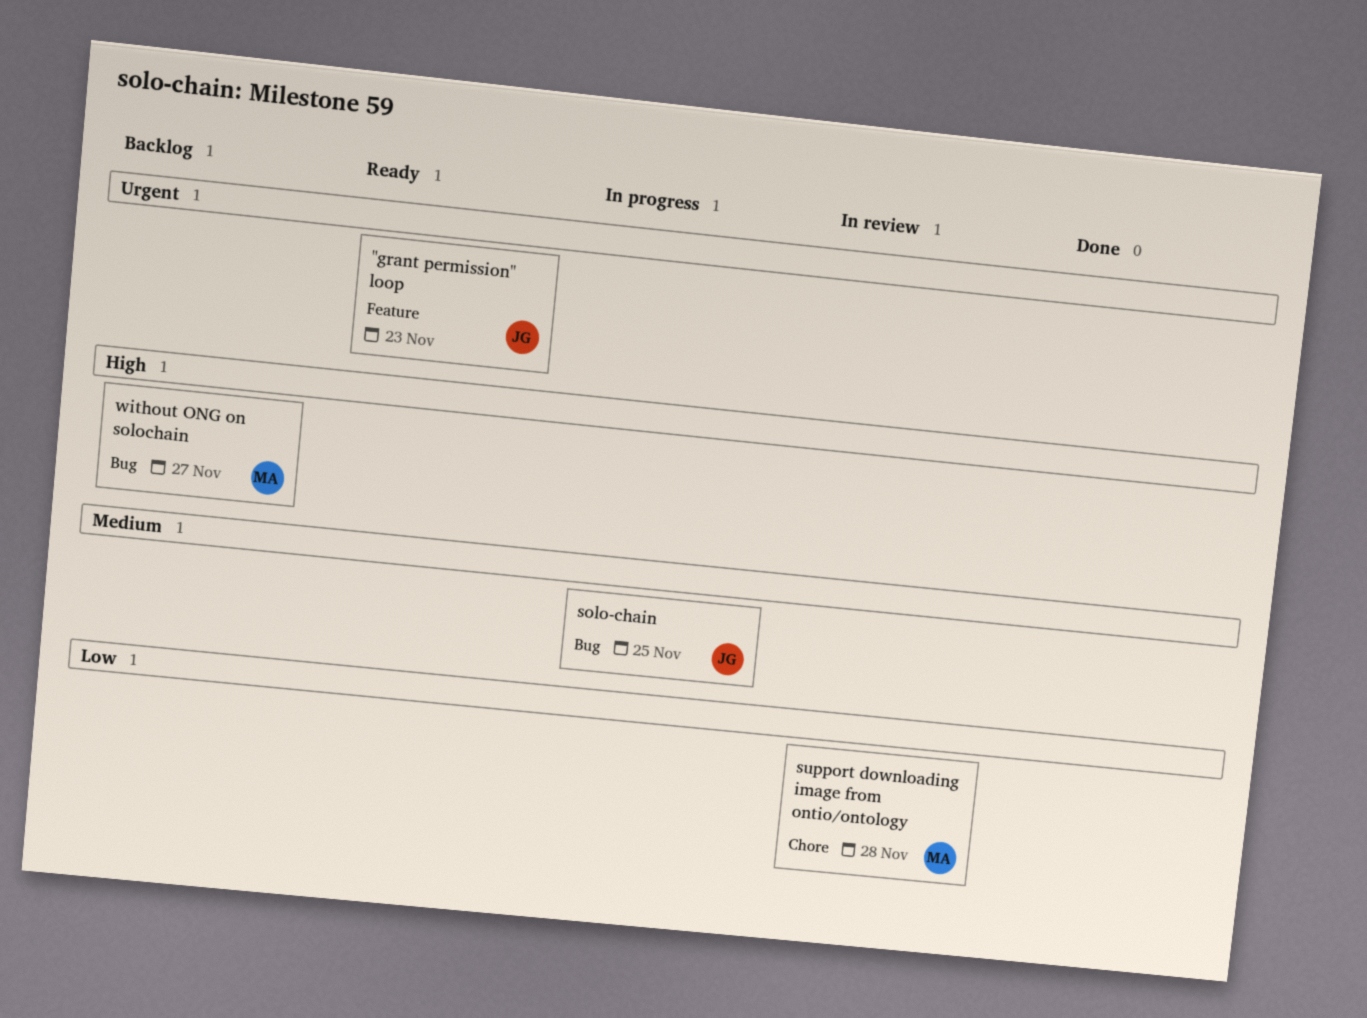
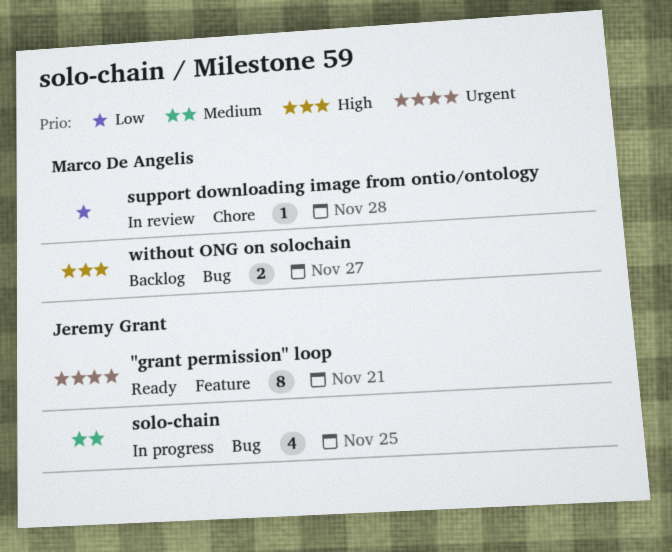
"grant permission" loop, due: Nov 23 -> Nov 21

